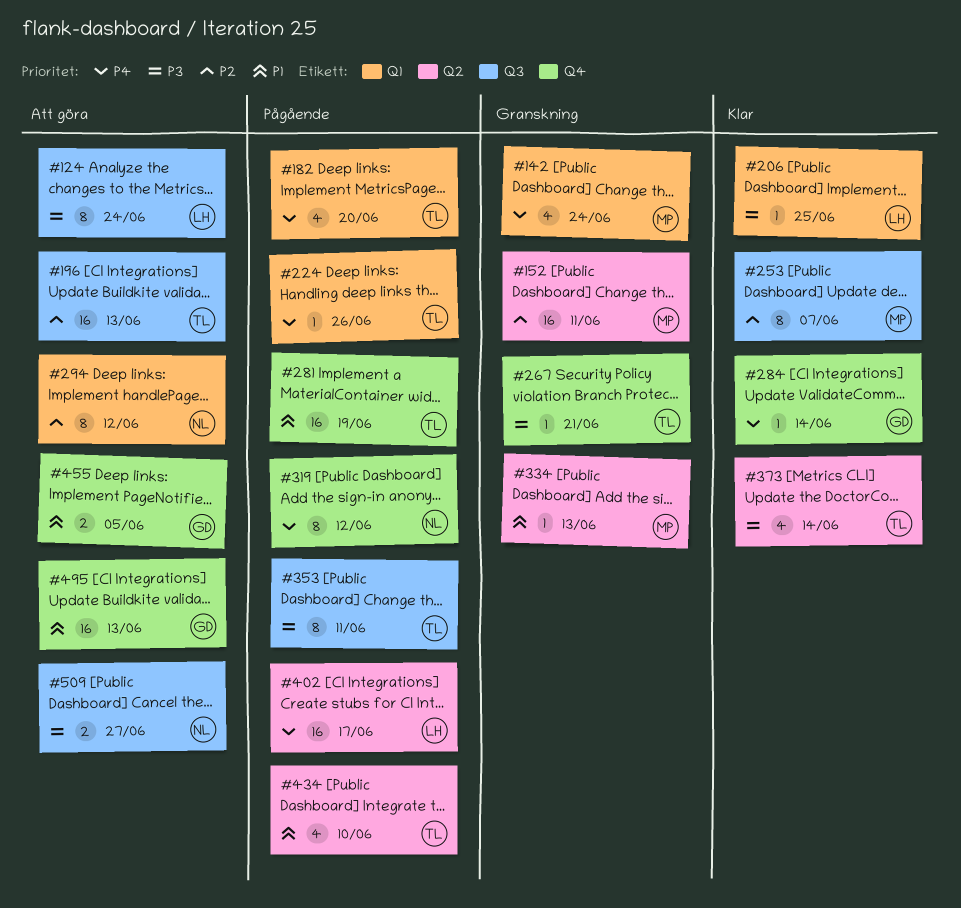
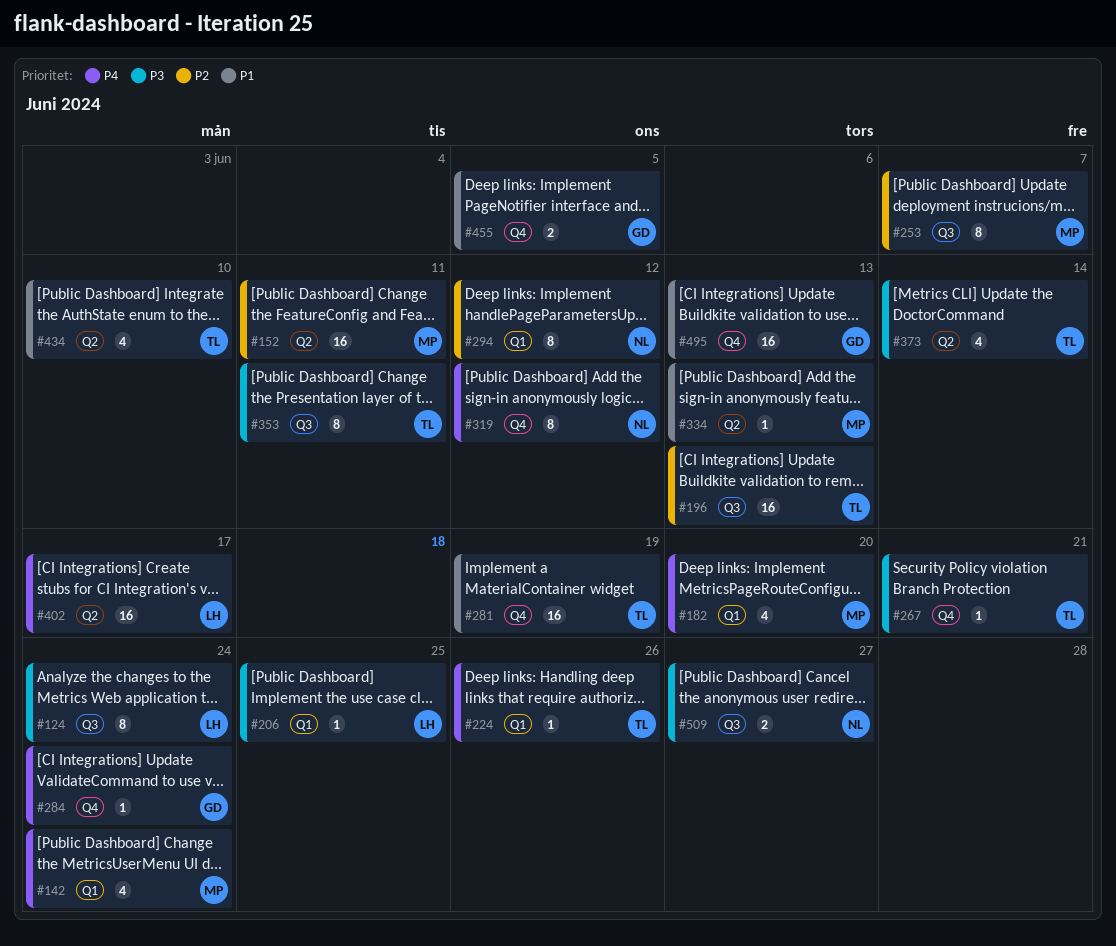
#182, owner: TL -> MP
#284, due: Jun 14 -> Jun 24

